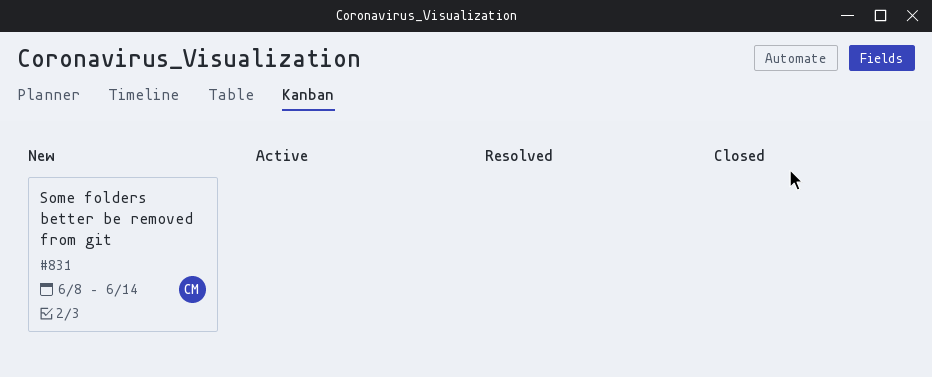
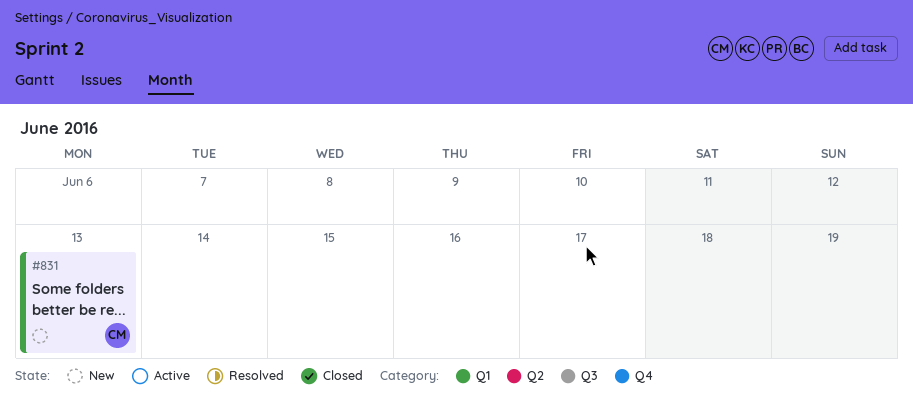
#831, due: Jun 14 -> Jun 13

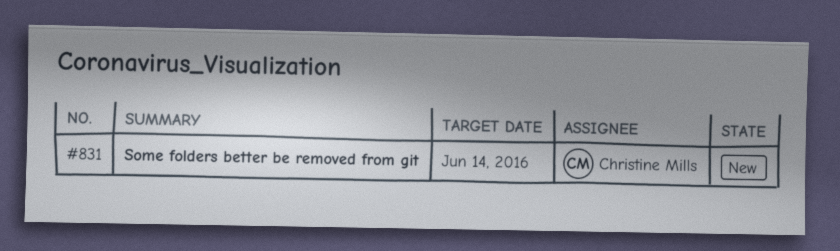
#831, due: Jun 13 -> Jun 14

